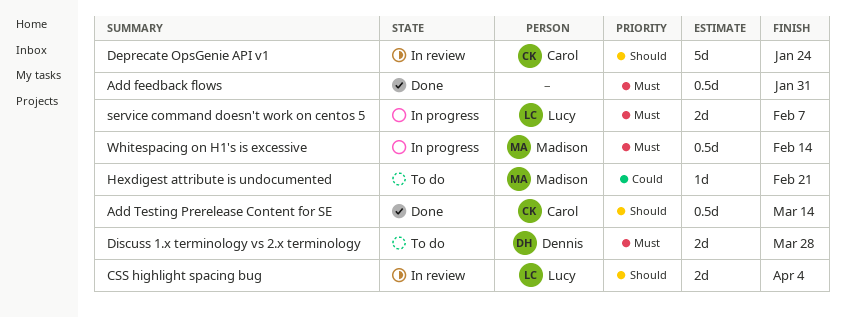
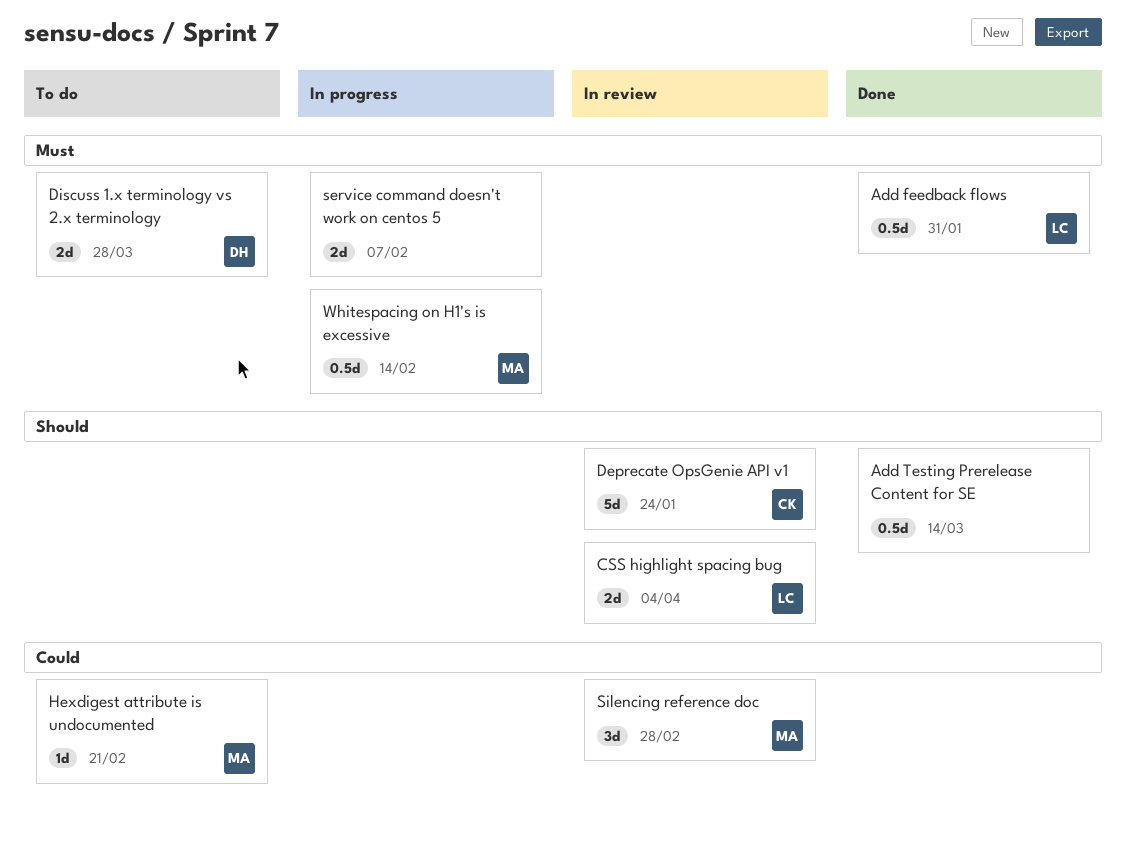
Add feedback flows, owner: none -> Lucy
Add Testing Prerelease Content for SE, owner: Carol -> none
service command doesn't work on centos 5, owner: Lucy -> none
Silencing reference doc: none -> present

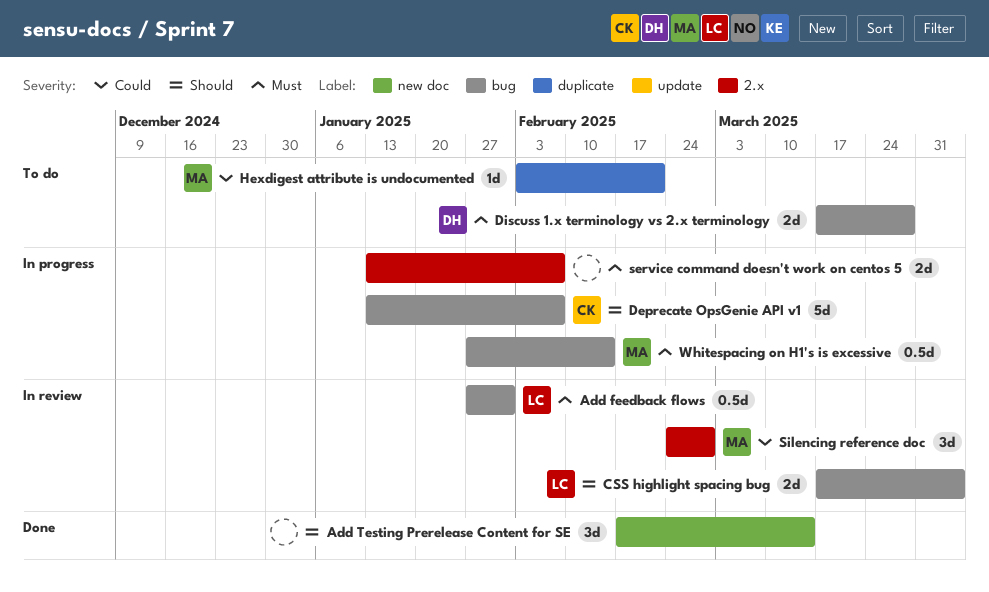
Add feedback flows, status: Done -> In review
Add Testing Prerelease Content for SE, estimate: 0.5d -> 3d
Deprecate OpsGenie API v1, status: In review -> In progress
Deprecate OpsGenie API v1, due: Jan 24 -> Feb 7

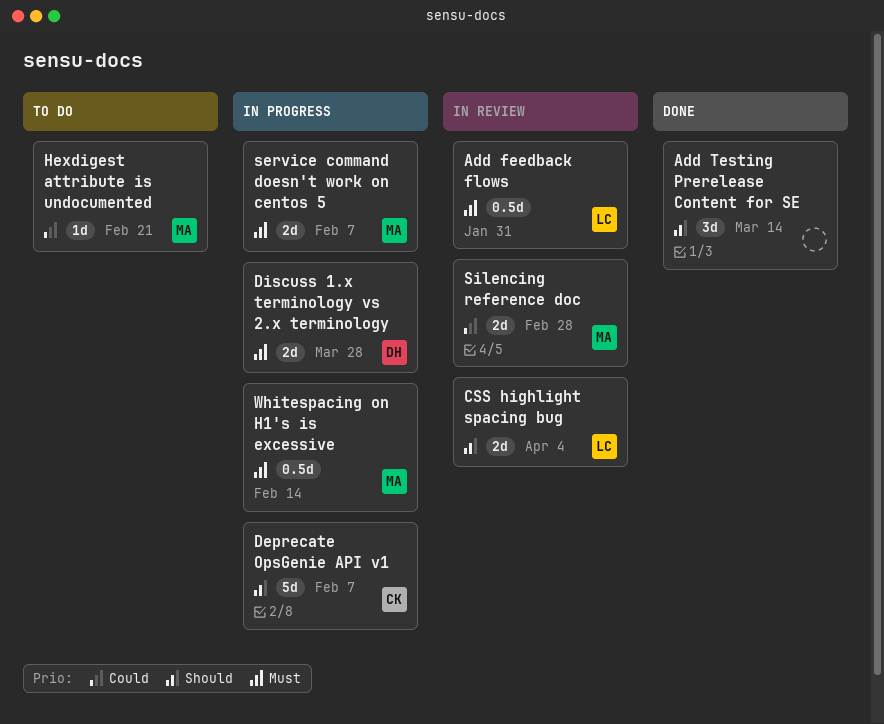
Discuss 1.x terminology vs 2.x terminology, status: To do -> In progress
service command doesn't work on centos 5, owner: none -> MA
Silencing reference doc, estimate: 3d -> 2d

